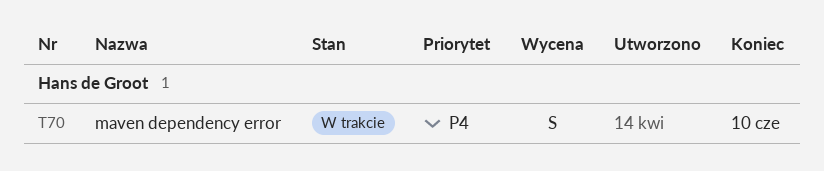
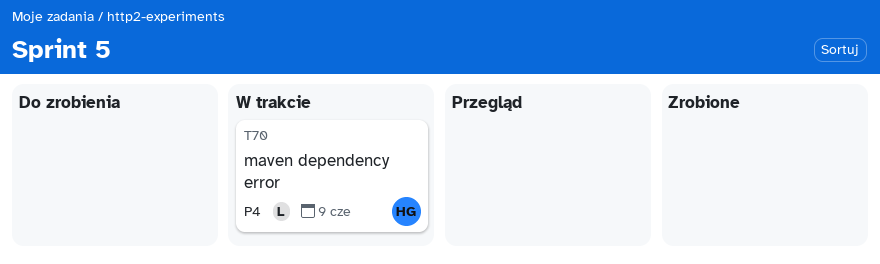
T70, estimate: S -> L
T70, due: Jun 10 -> Jun 9

